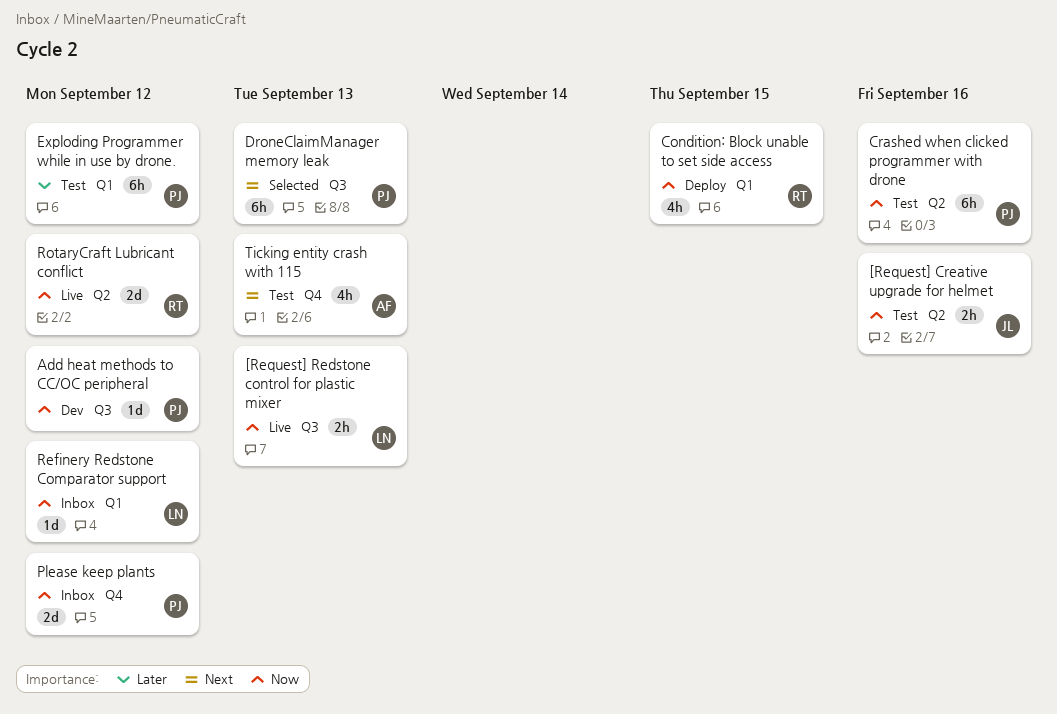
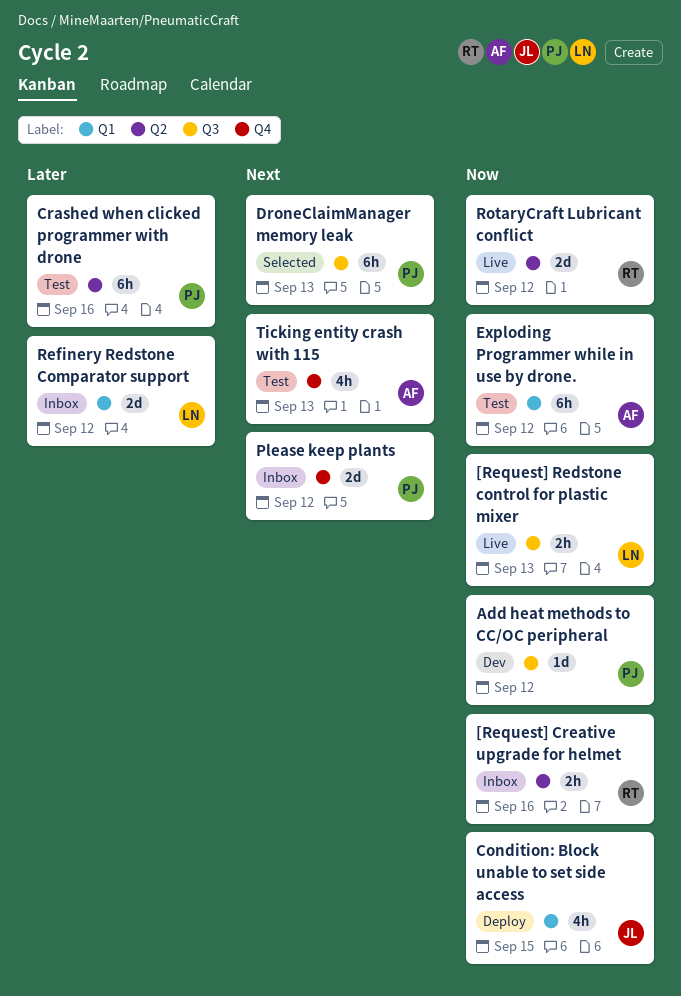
[Request] Creative upgrade for helmet, status: Test -> Inbox
[Request] Creative upgrade for helmet, owner: JL -> RT
Condition: Block unable to set side access, owner: RT -> JL
Crashed when clicked programmer with drone, priority: Now -> Later
Exploding Programmer while in use by drone., owner: PJ -> AF
Exploding Programmer while in use by drone., priority: Later -> Now
Please keep plants, priority: Now -> Next
Refinery Redstone Comparator support, priority: Now -> Later
Refinery Redstone Comparator support, estimate: 1d -> 2d

